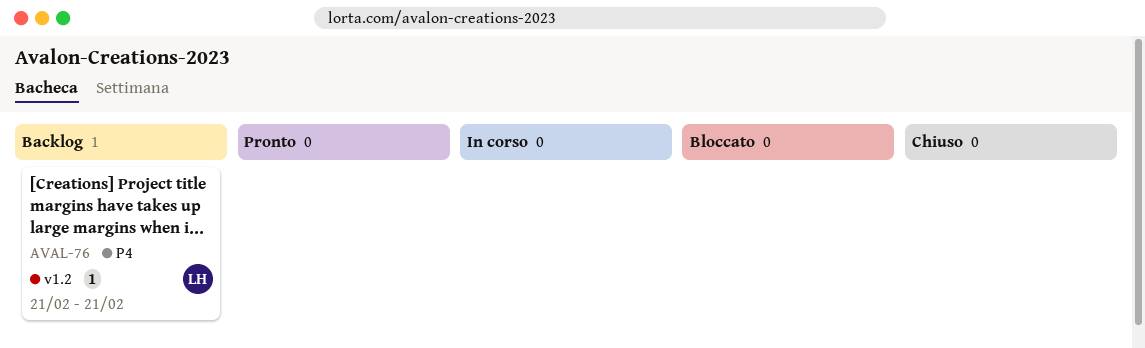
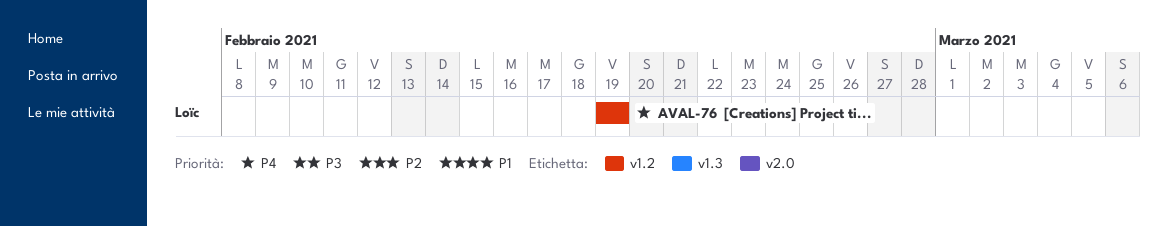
AVAL-76, start: Feb 21 -> Feb 19
AVAL-76, due: Feb 21 -> Feb 19

